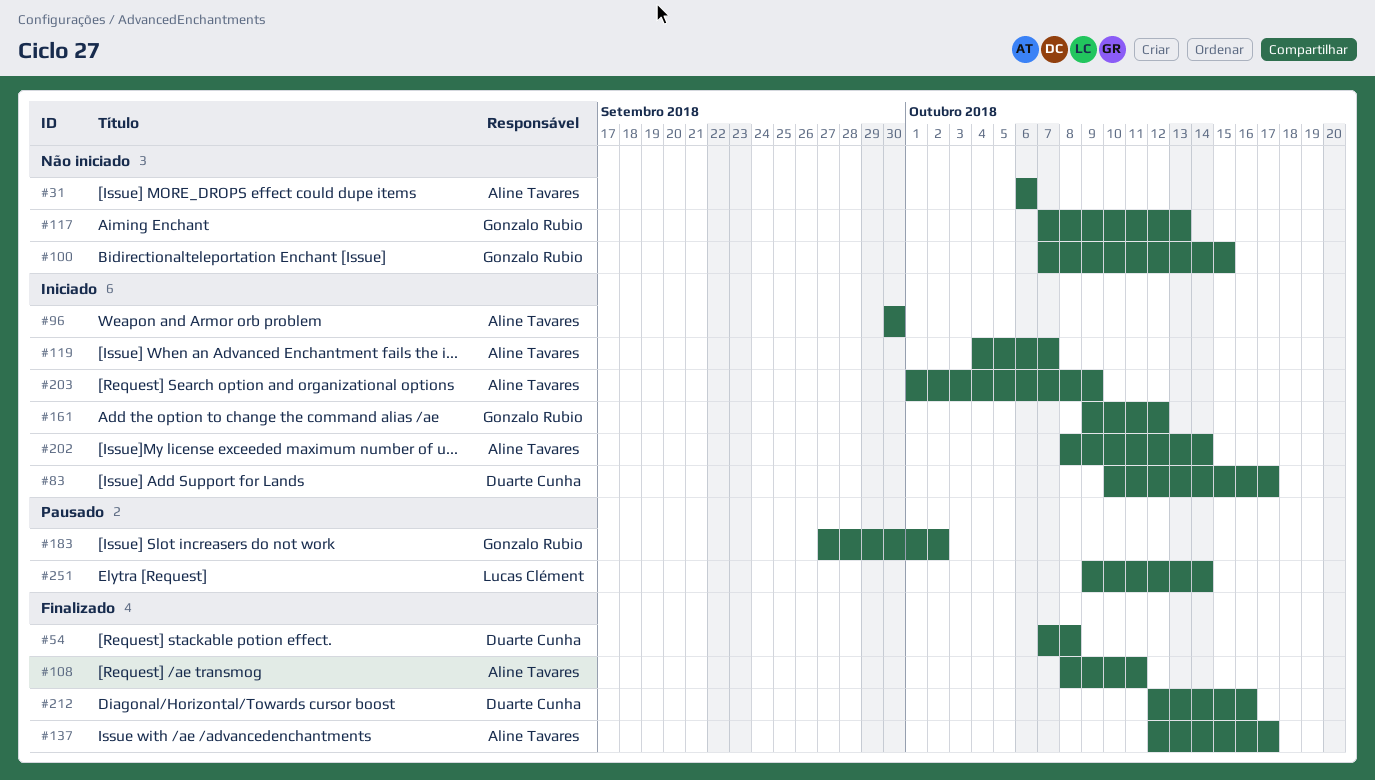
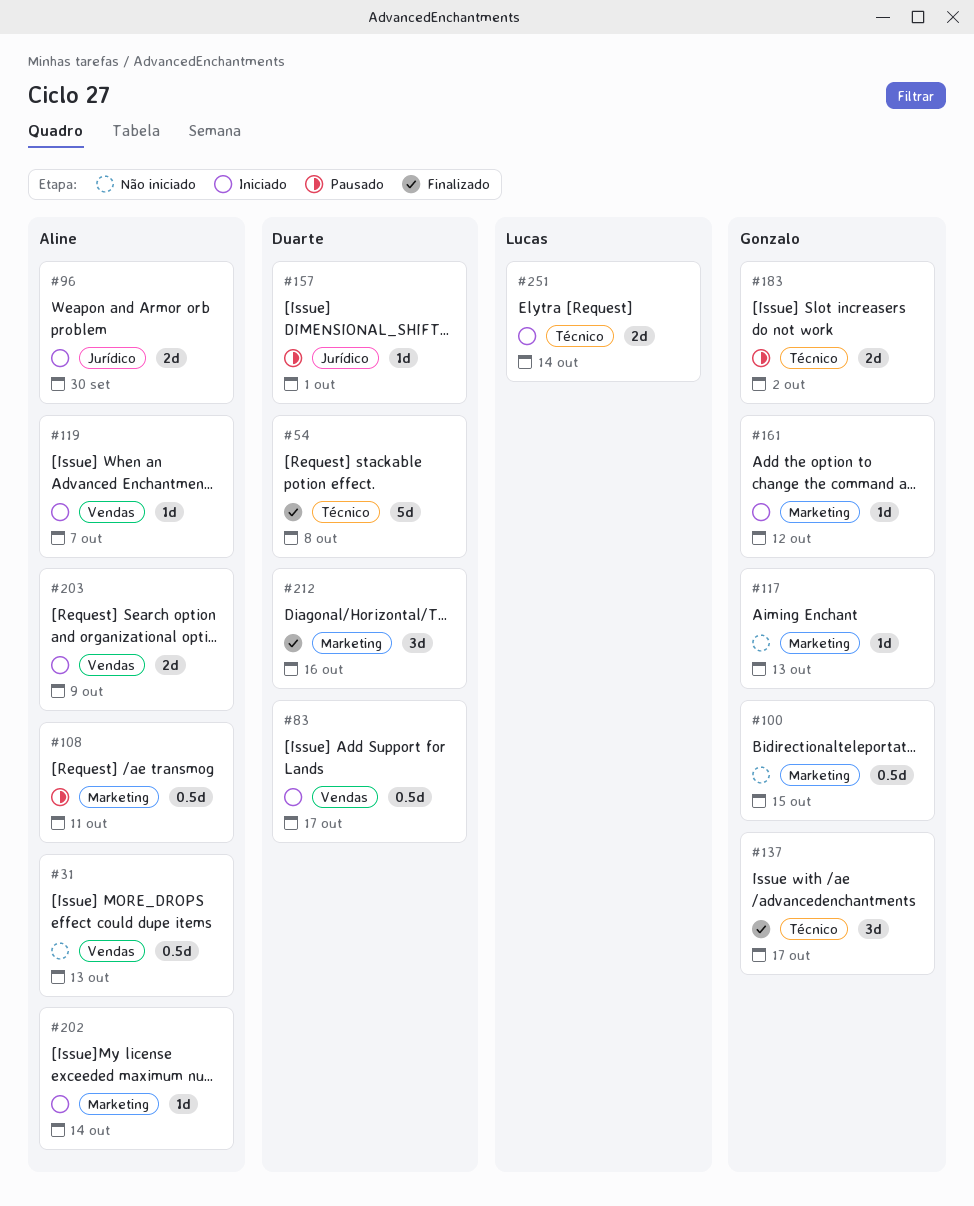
#31, due: Oct 6 -> Oct 13
#108, status: Finalizado -> Pausado
#137, owner: Aline Tavares -> Gonzalo Rubio
#157: none -> present
#251, status: Pausado -> Iniciado

